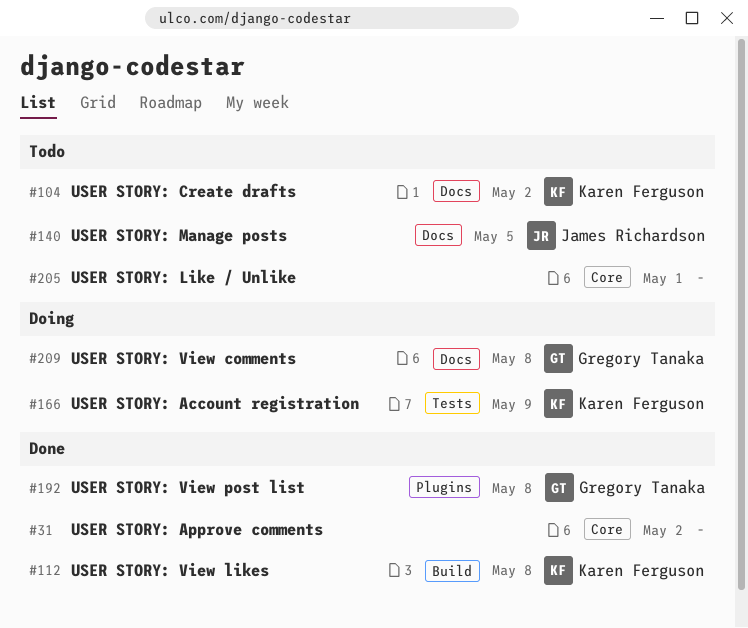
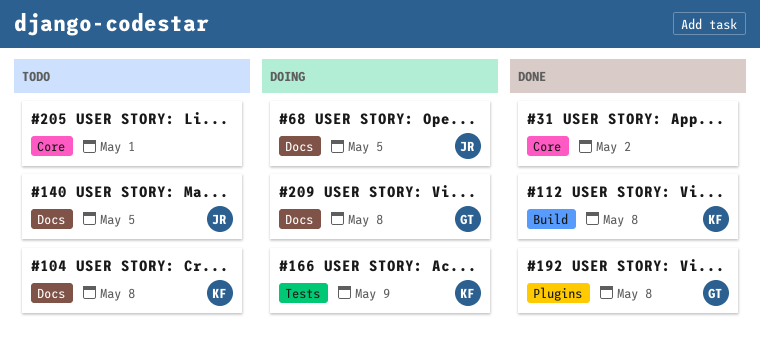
#68: none -> present
#104, due: May 2 -> May 8

